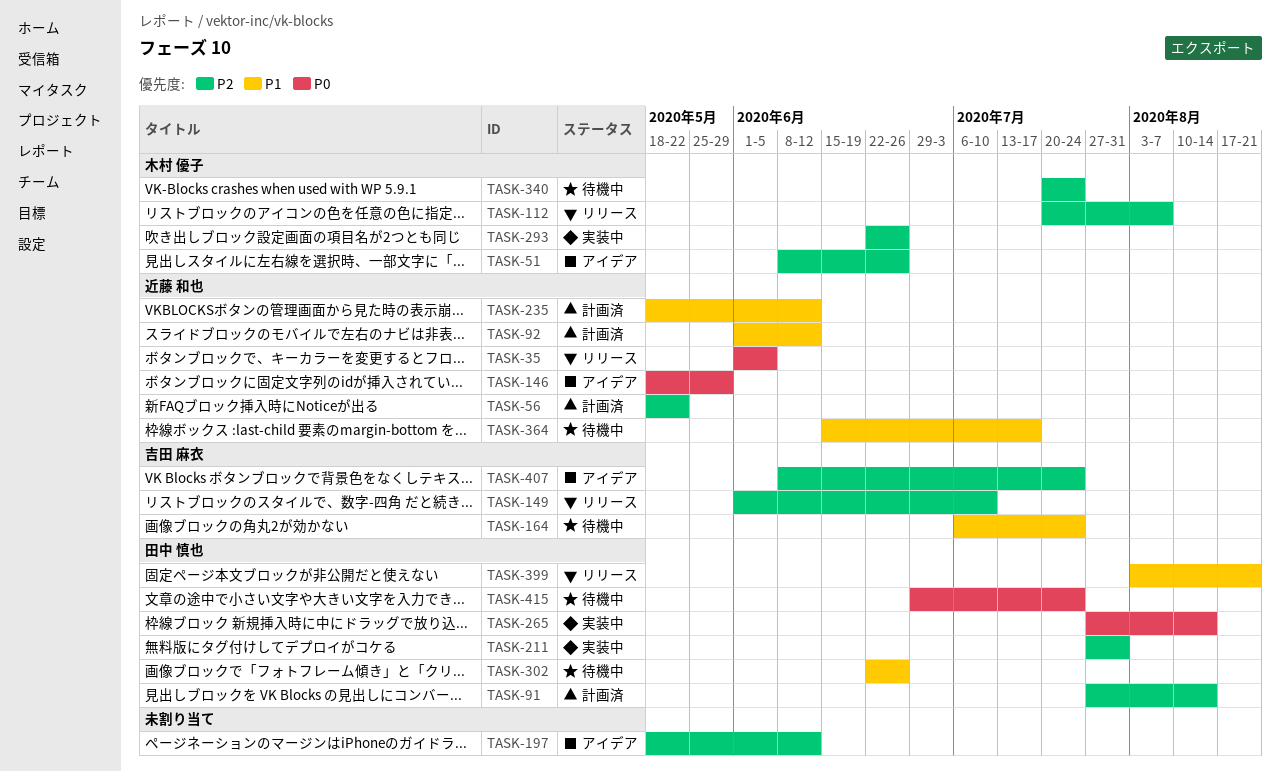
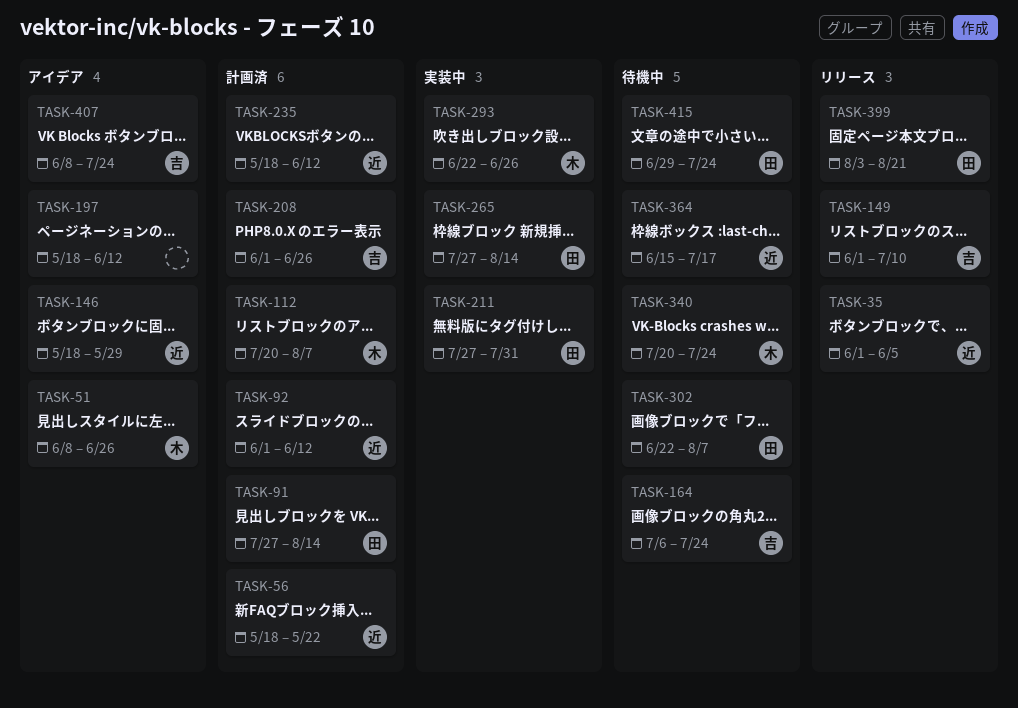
TASK-112, status: リリース -> 計画済
TASK-208: none -> present
TASK-302, due: Jun 26 -> Aug 7

